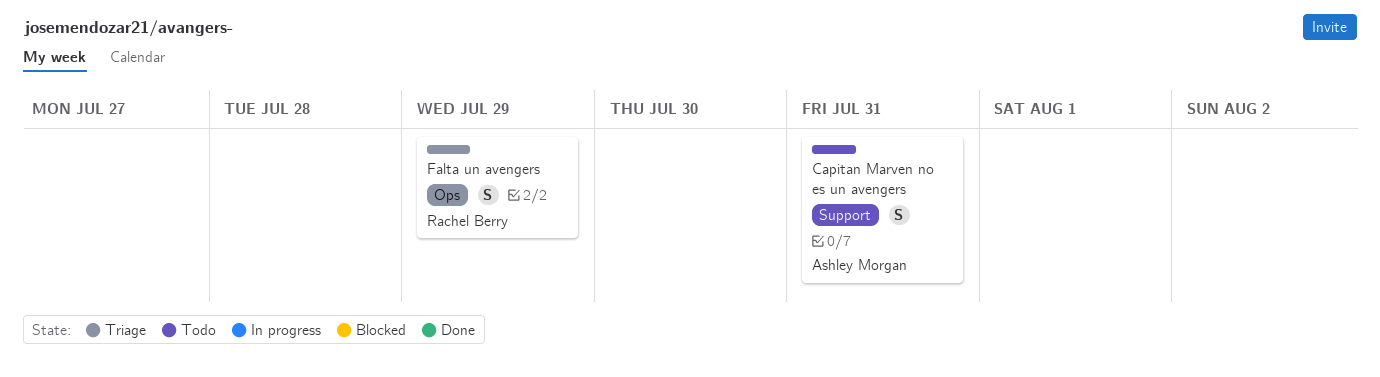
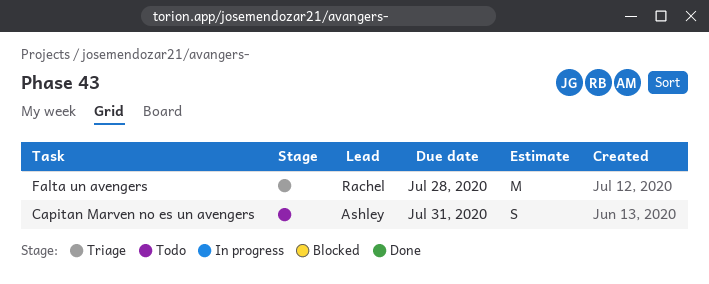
Falta un avengers, estimate: S -> M
Falta un avengers, due: Jul 29 -> Jul 28

